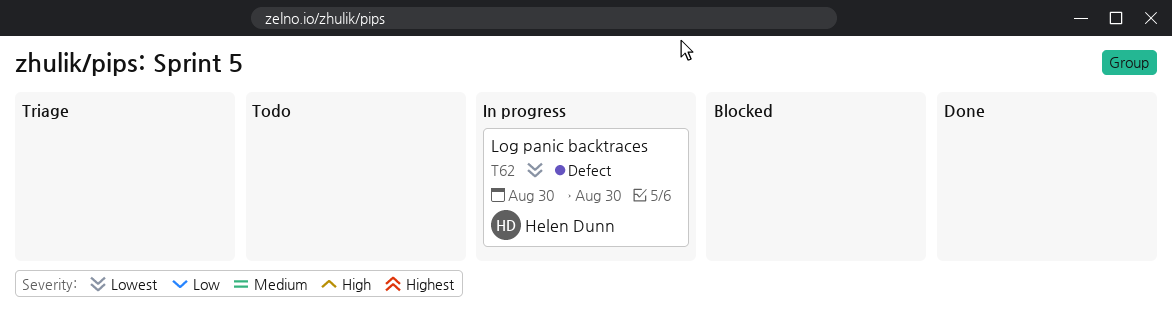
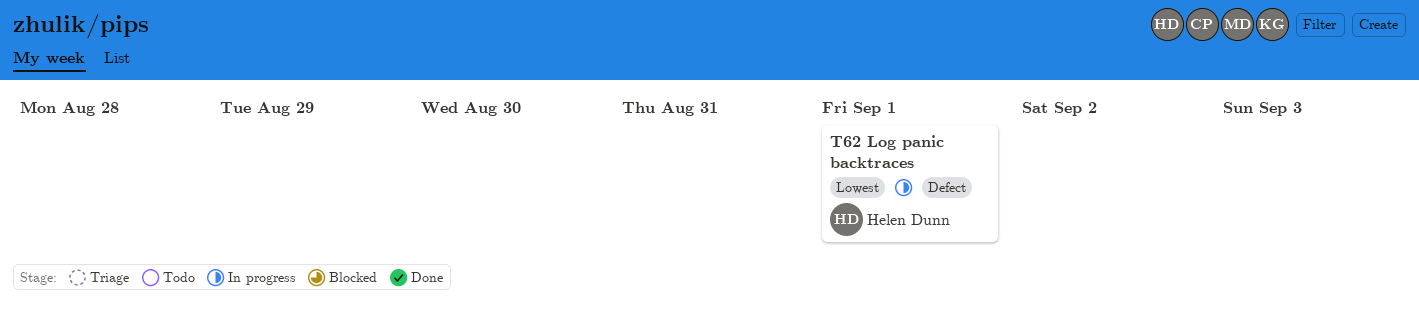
T62, due: Aug 30 -> Sep 1

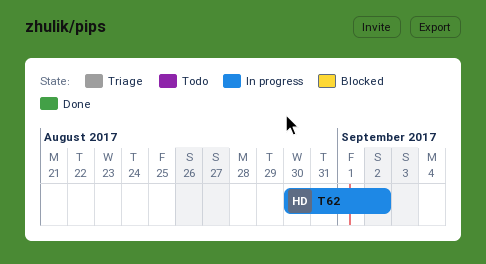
T62, due: Sep 1 -> Sep 2

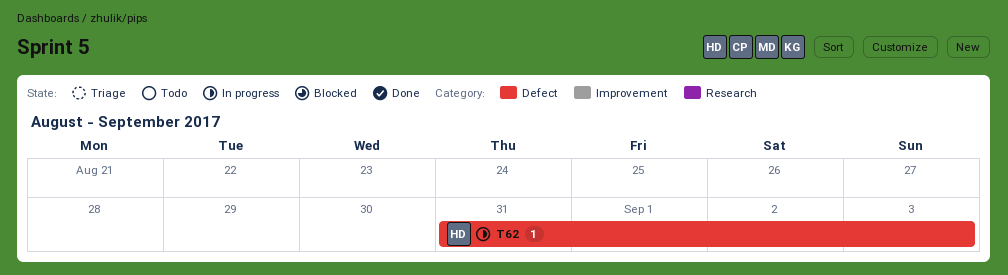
T62, start: Aug 30 -> Aug 31
T62, due: Sep 2 -> Sep 3

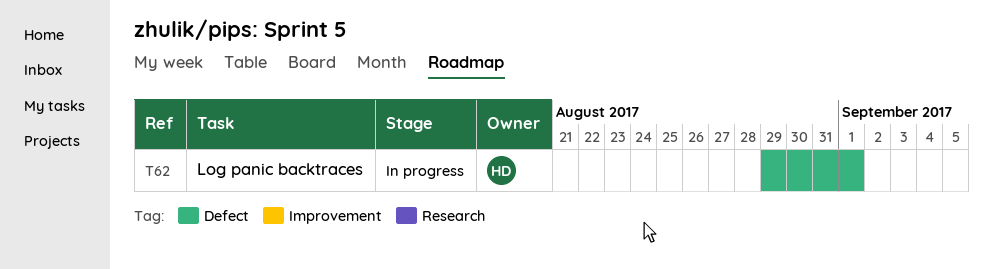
T62, start: Aug 31 -> Aug 29
T62, due: Sep 3 -> Sep 1

